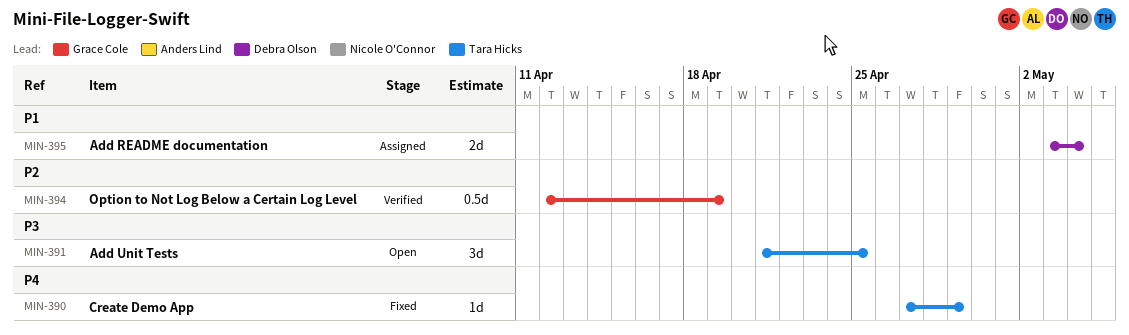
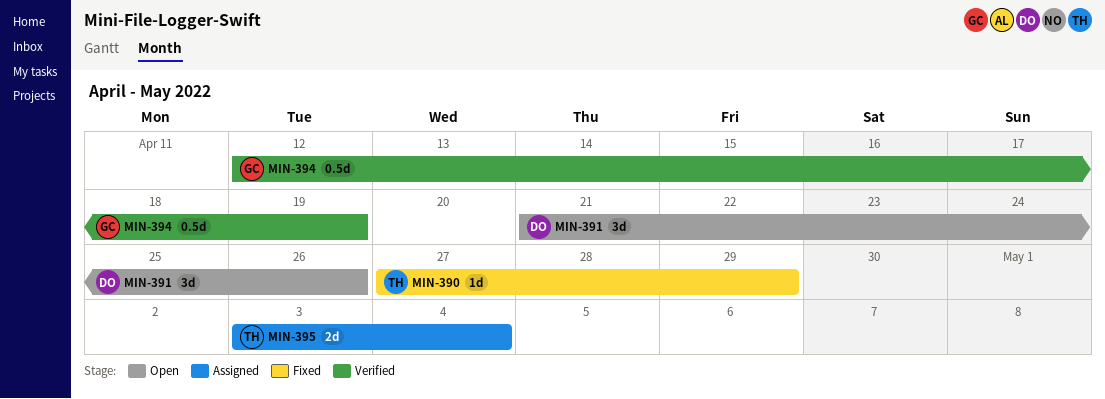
MIN-391, owner: Tara Hicks -> Debra Olson
MIN-391, due: Apr 25 -> Apr 26
MIN-395, owner: Debra Olson -> Tara Hicks

